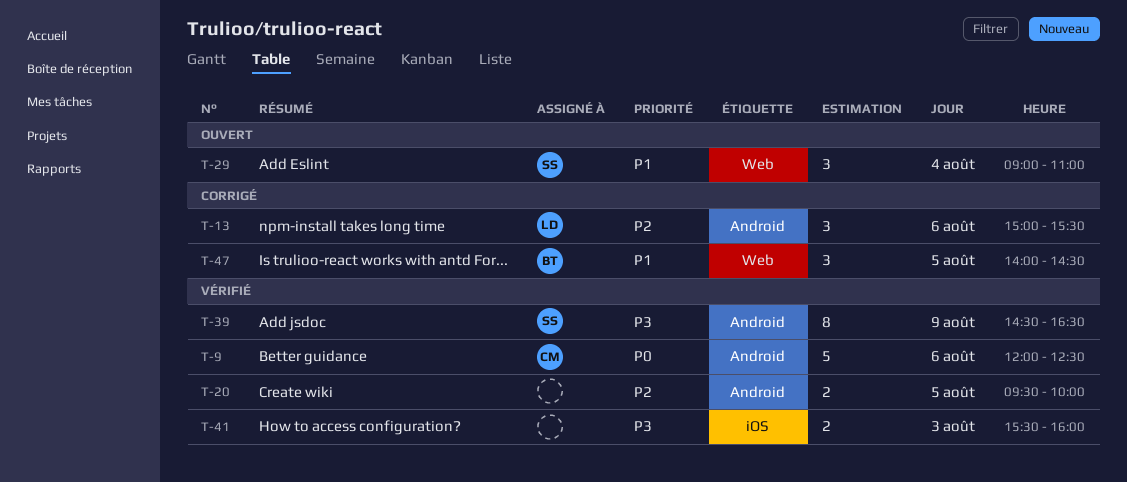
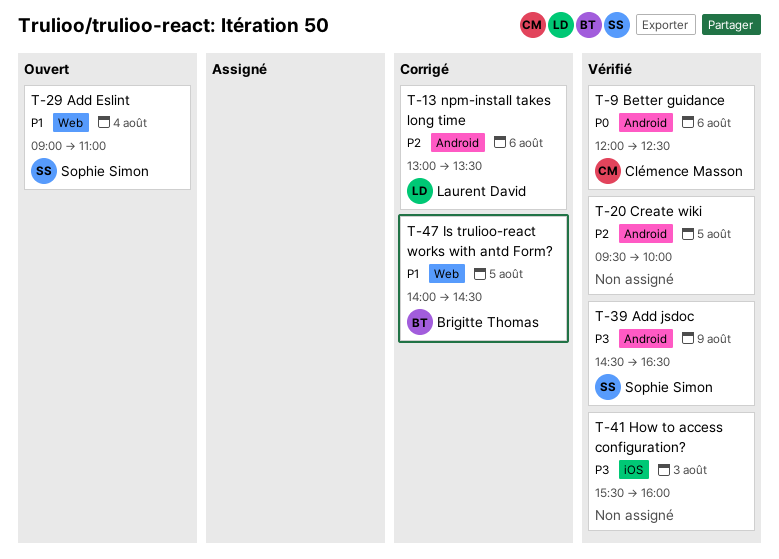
T-13, begins: 15:00 -> 13:00
T-13, ends: 15:30 -> 13:30

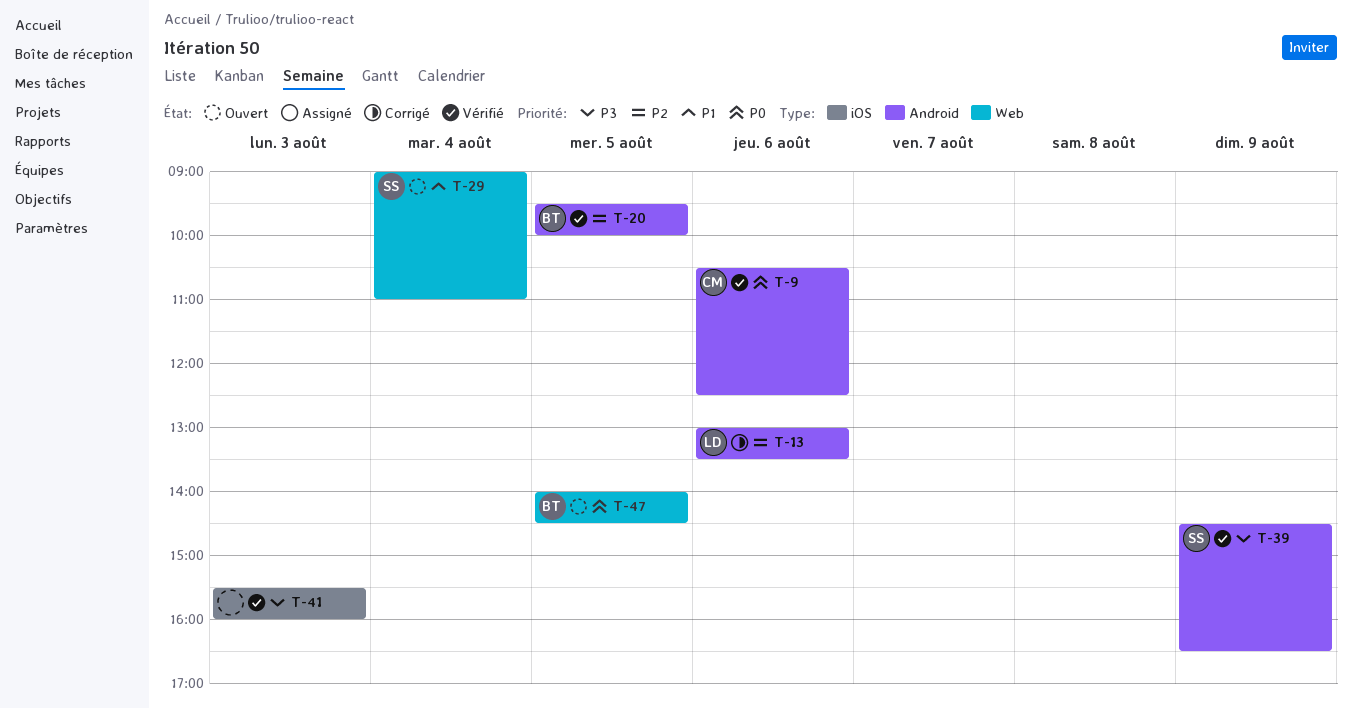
T-9, begins: 12:00 -> 10:30
T-20, owner: none -> Brigitte Thomas
T-47, status: Corrigé -> Ouvert
T-47, priority: P1 -> P0

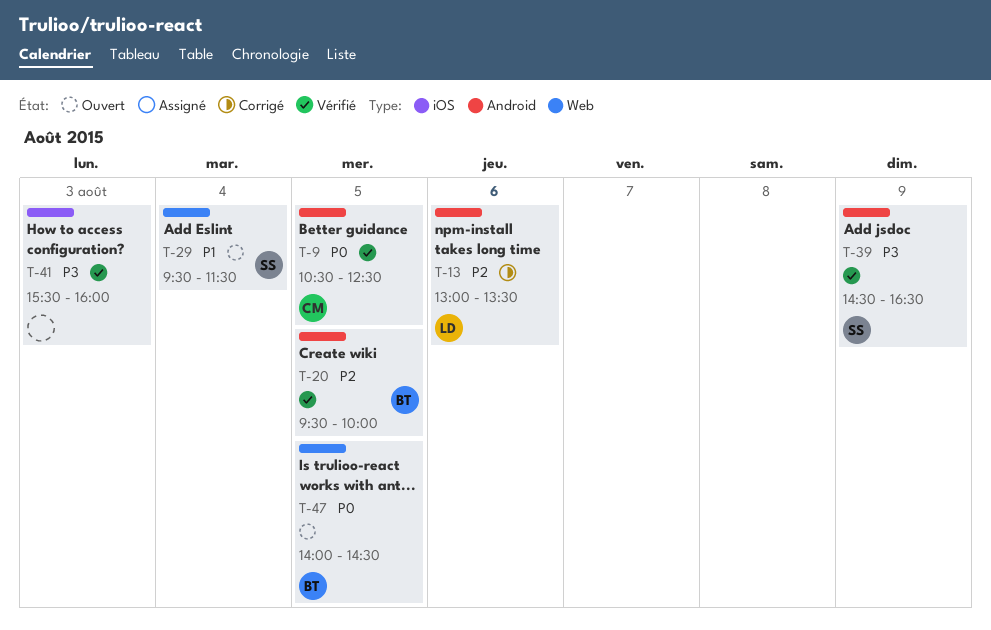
T-9, day: Aug 6 -> Aug 5
T-29, begins: 09:00 -> 09:30
T-29, ends: 11:00 -> 11:30

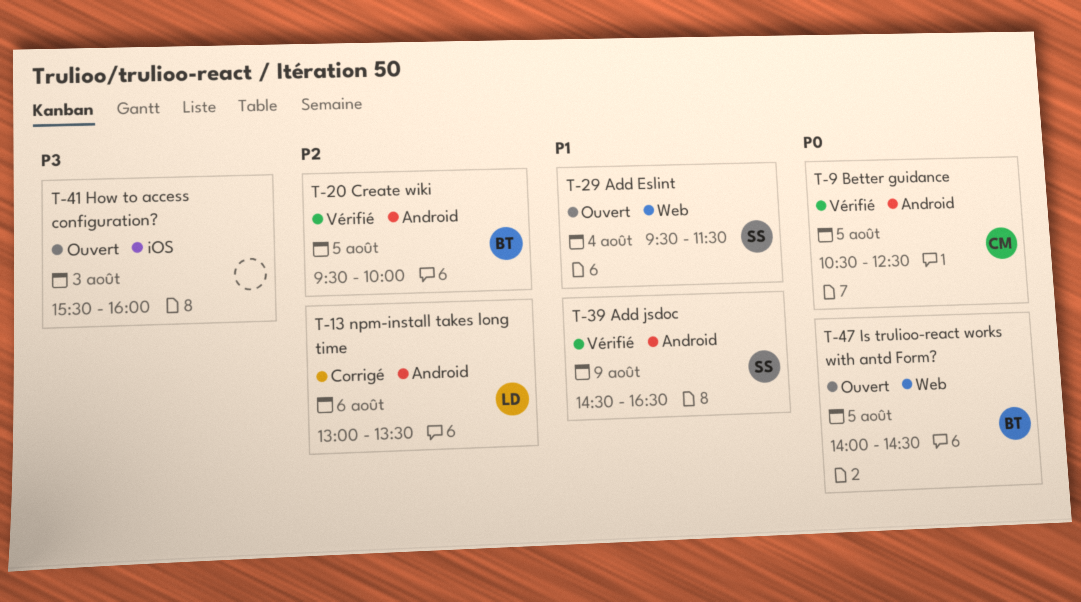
T-39, priority: P3 -> P1
T-41, status: Vérifié -> Ouvert

